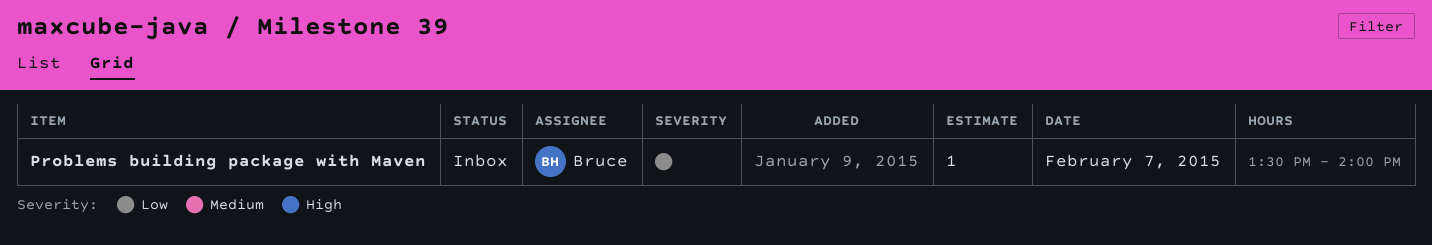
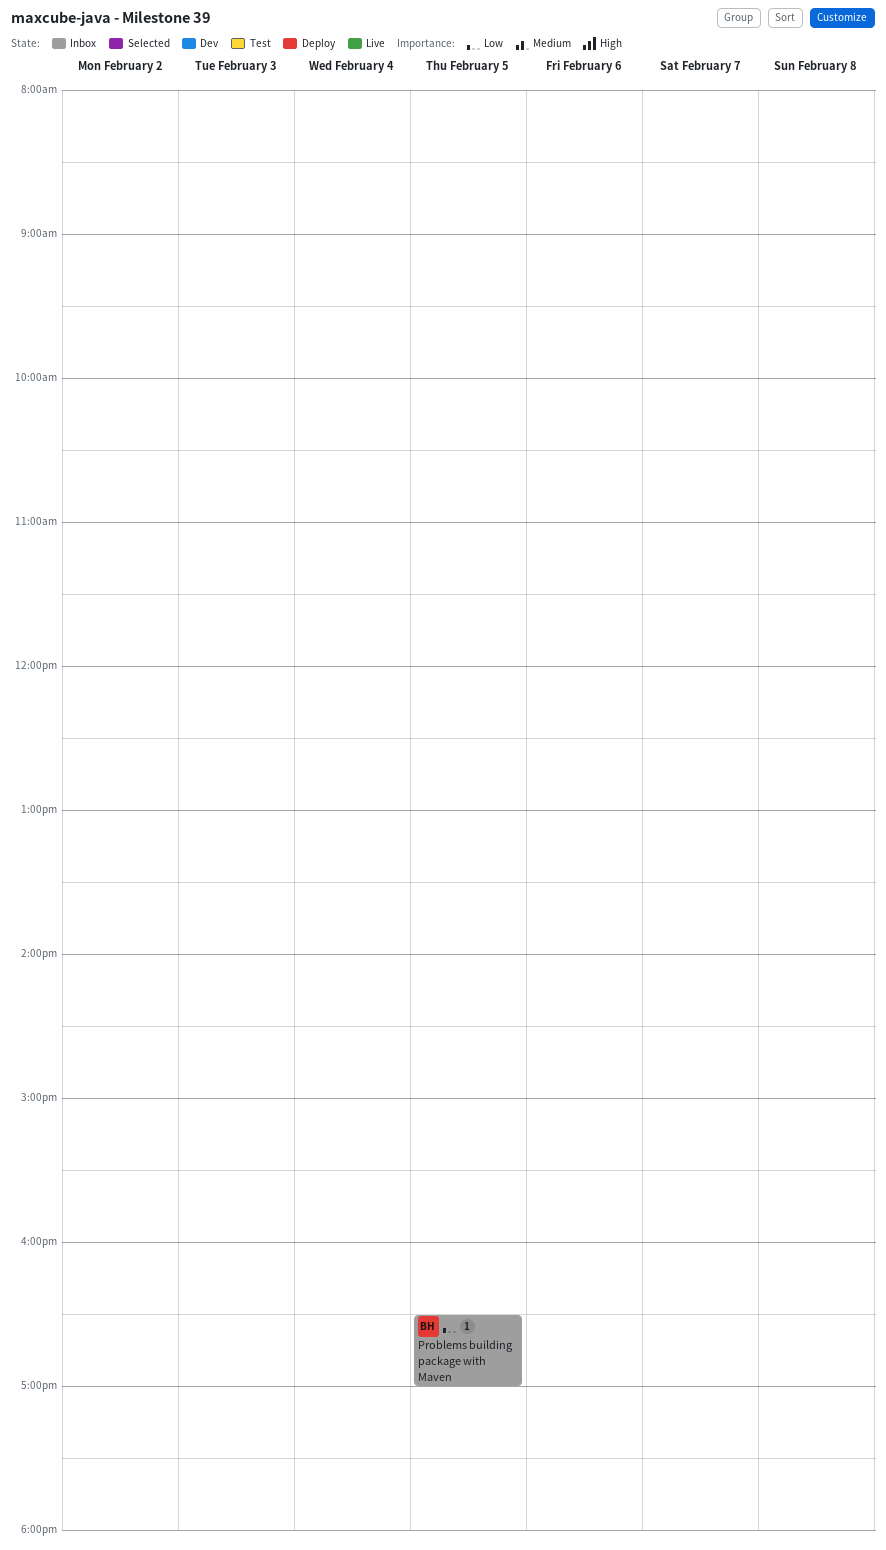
Problems building package with Maven, day: Feb 7 -> Feb 5
Problems building package with Maven, begins: 13:30 -> 16:30
Problems building package with Maven, ends: 14:00 -> 17:00

